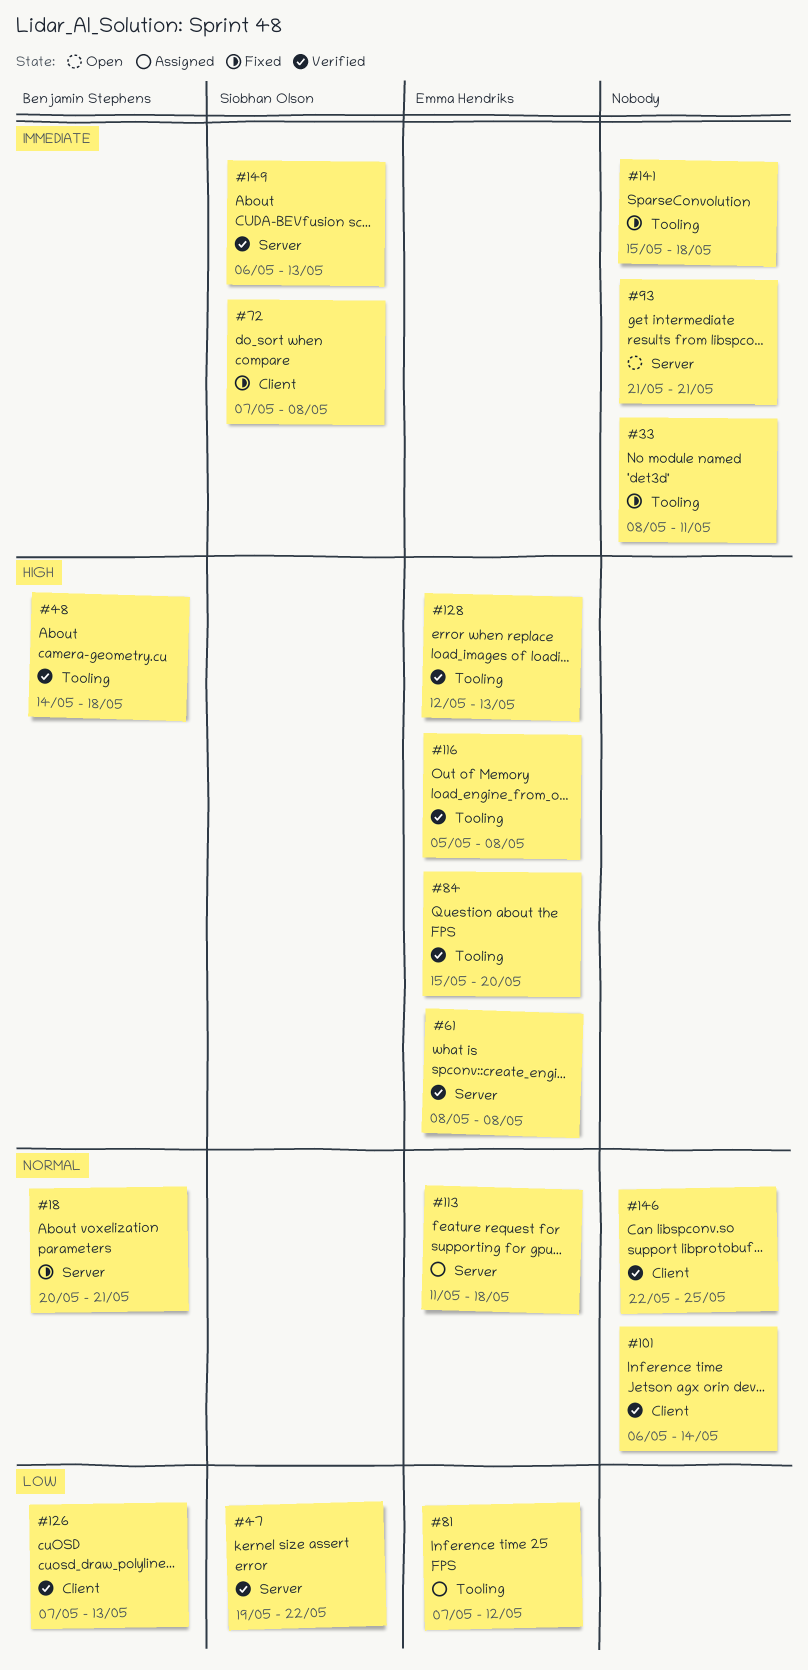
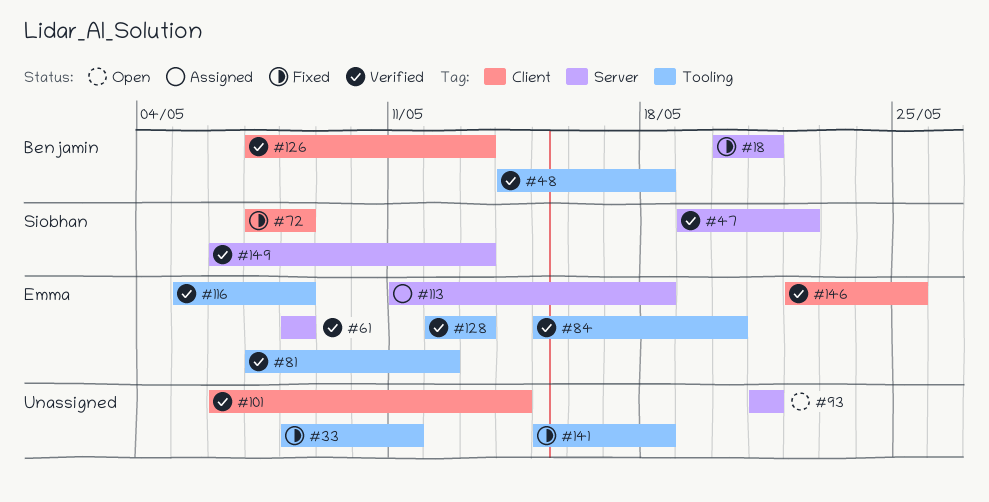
#81, status: Assigned -> Verified
#146, owner: none -> Emma Hendriks

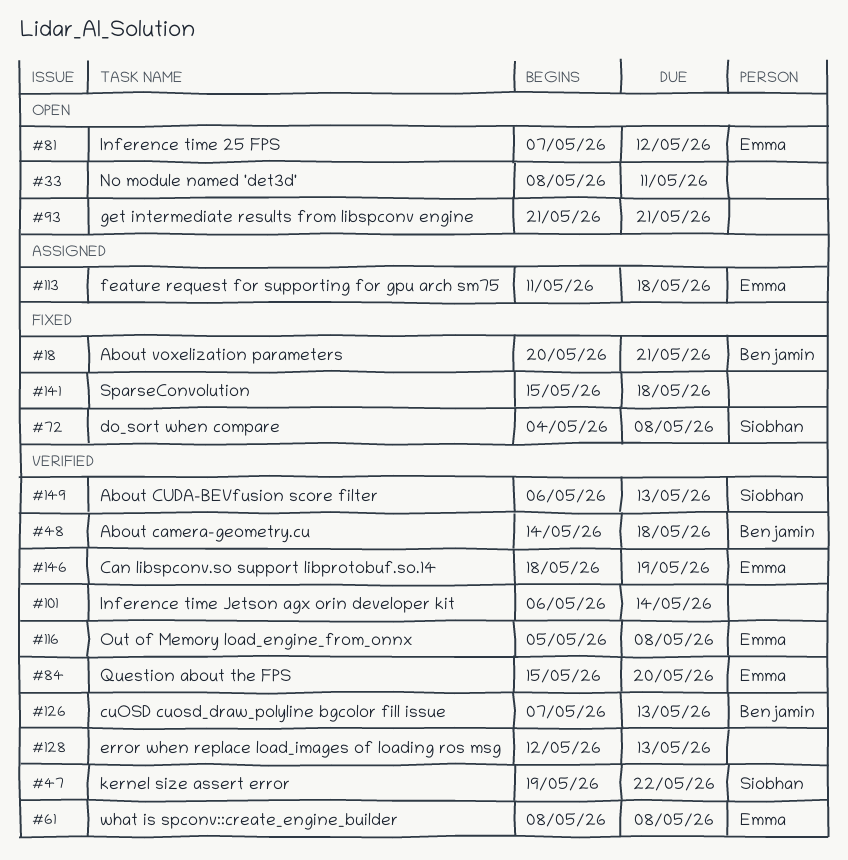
#33, status: Fixed -> Open
#72, start: May 7 -> May 4
#81, status: Verified -> Open
#128, owner: Emma -> none
#146, start: May 22 -> May 18
#146, due: May 25 -> May 19

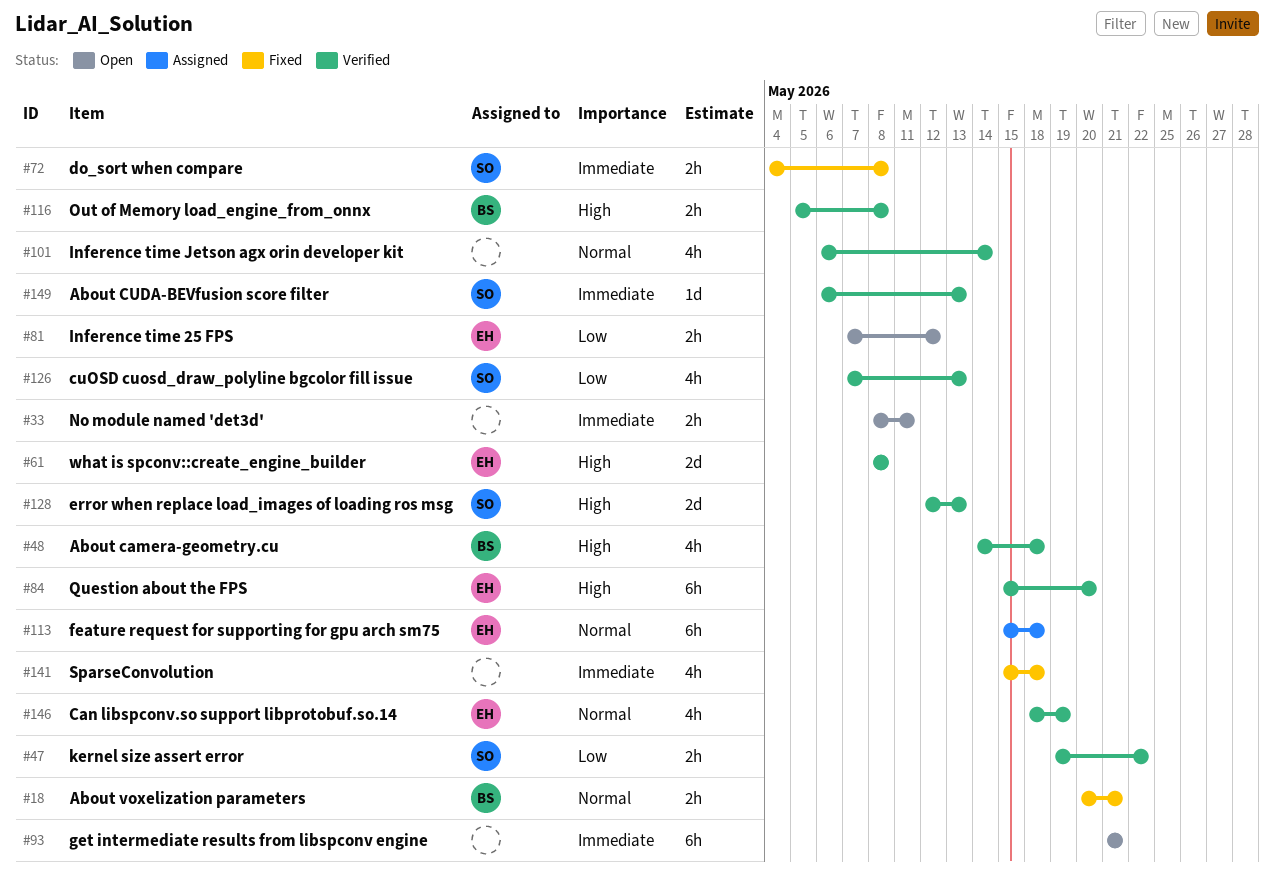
#113, start: May 11 -> May 15
#116, owner: Emma -> Benjamin
#126, owner: Benjamin -> Siobhan
#128, owner: none -> Siobhan

